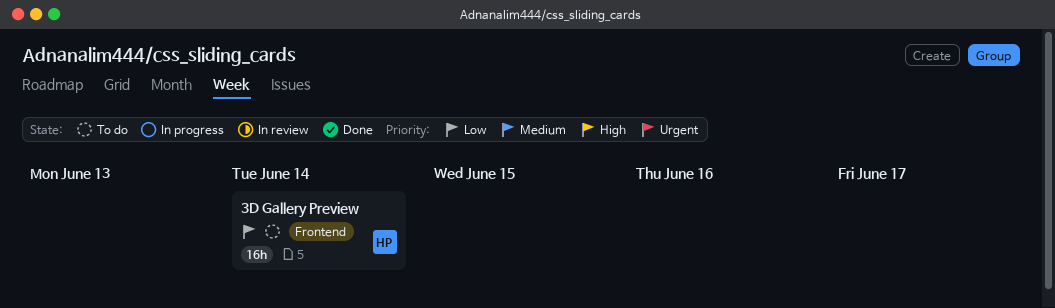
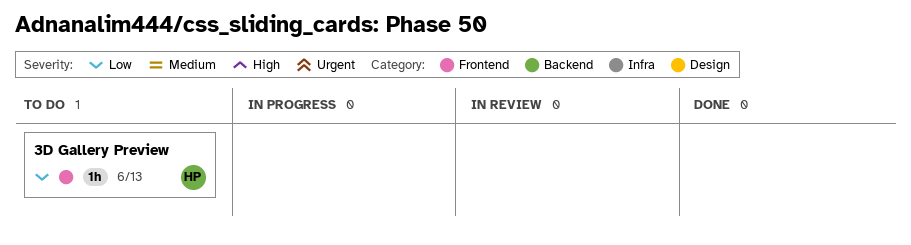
3D Gallery Preview, estimate: 16h -> 1h
3D Gallery Preview, due: Jun 14 -> Jun 13

